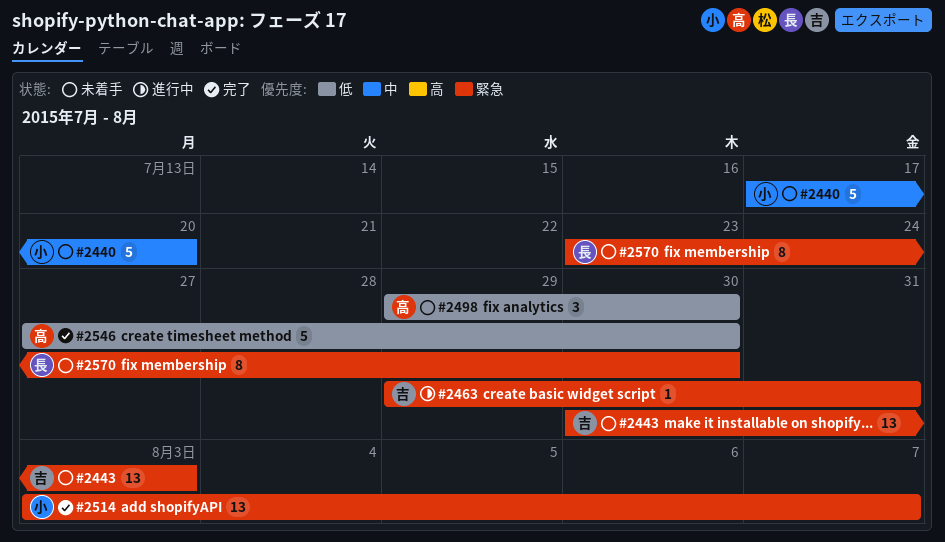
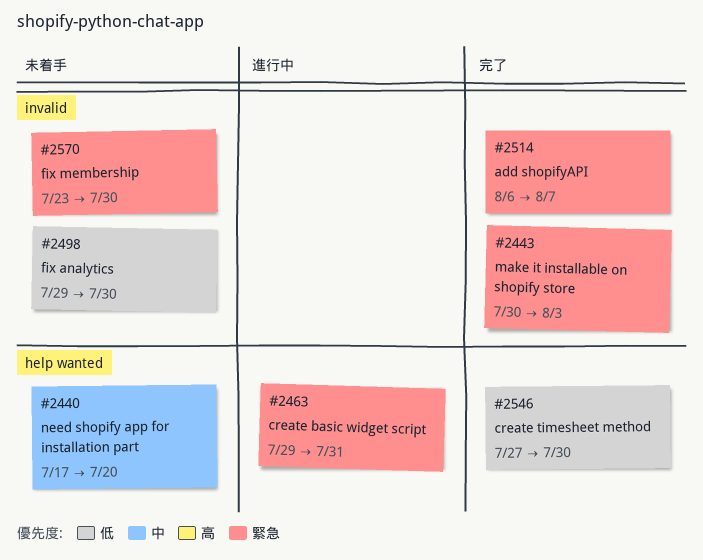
#2443, status: 未着手 -> 完了
#2514, start: Aug 3 -> Aug 6

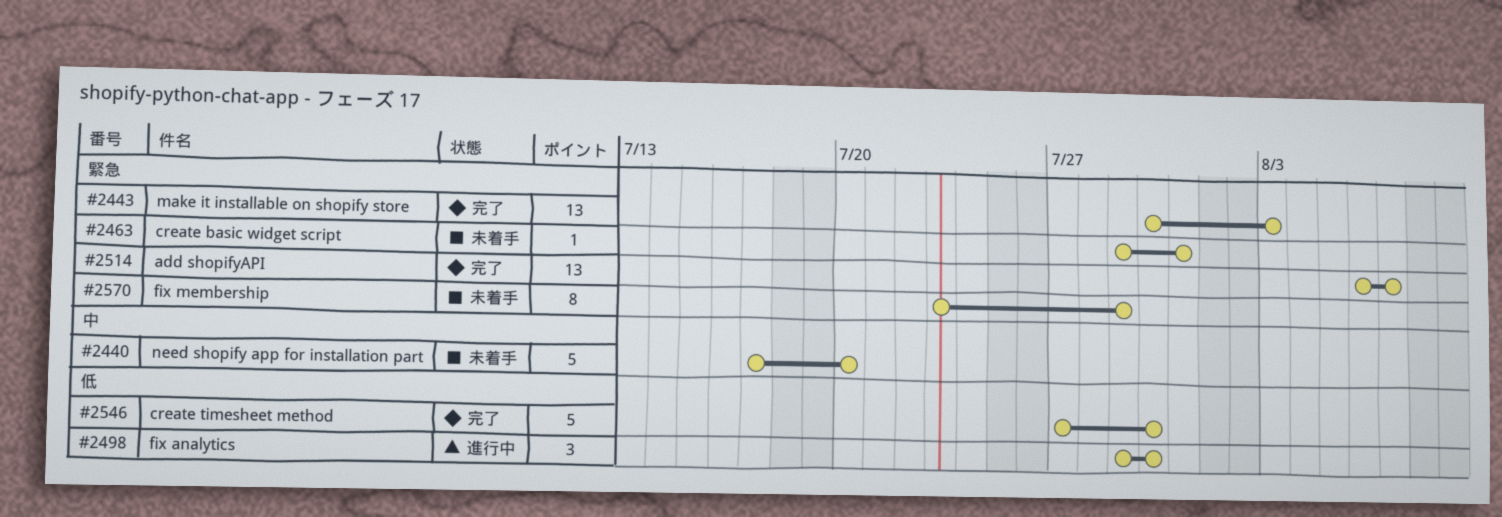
#2463, status: 進行中 -> 未着手
#2498, status: 未着手 -> 進行中
#2570, due: Jul 30 -> Jul 29

